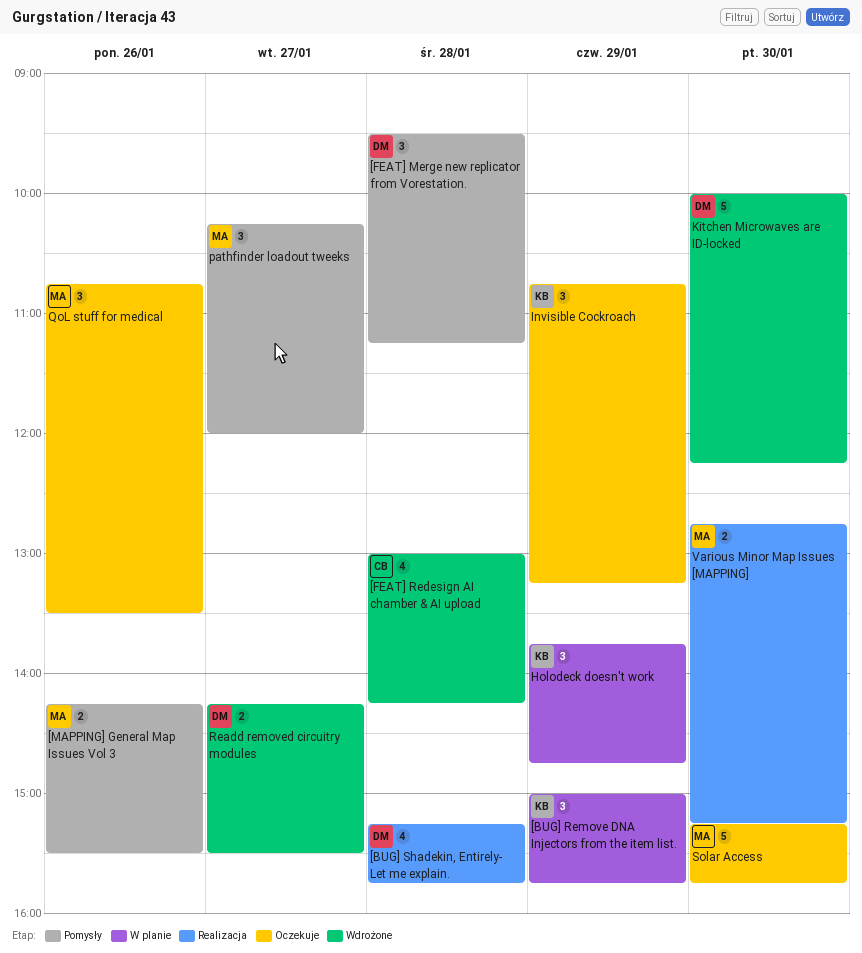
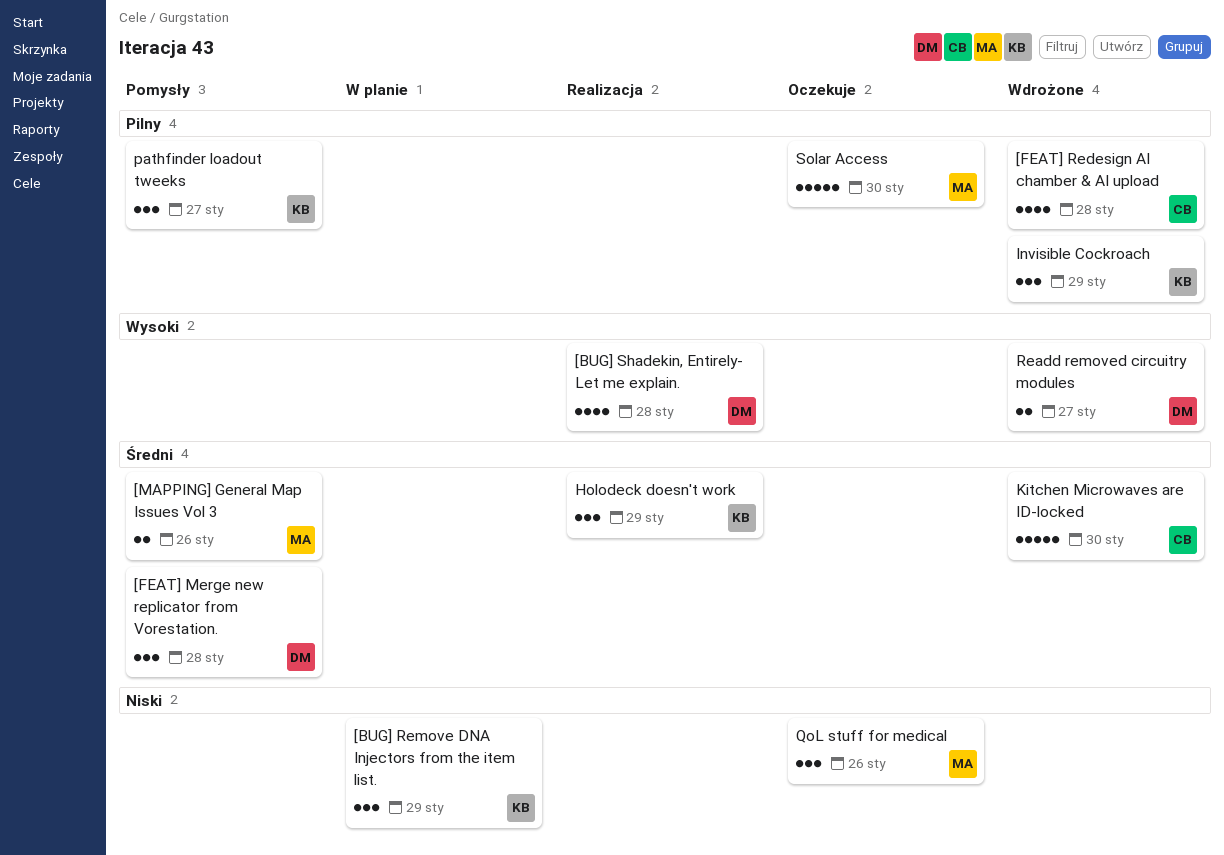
Holodeck doesn't work, status: W planie -> Realizacja
Invisible Cockroach, status: Oczekuje -> Wdrożone
Kitchen Microwaves are ID-locked, owner: DM -> CB
pathfinder loadout tweeks, owner: MA -> KB
Various Minor Map Issues [MAPPING]: present -> none

